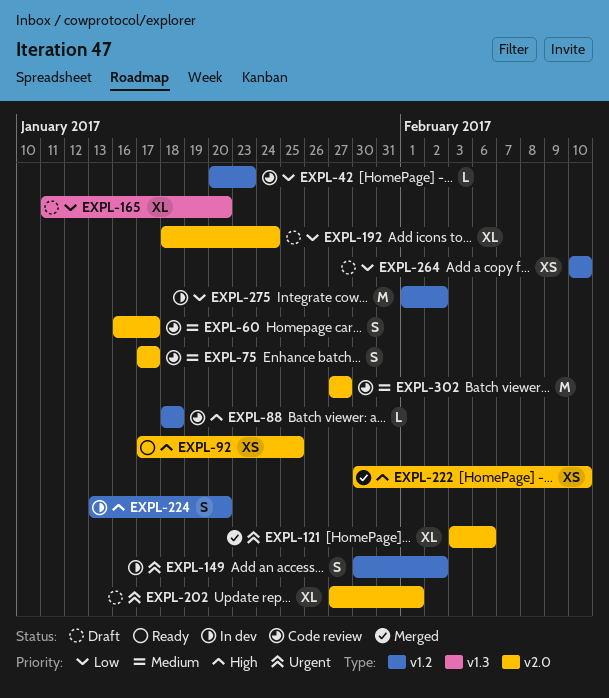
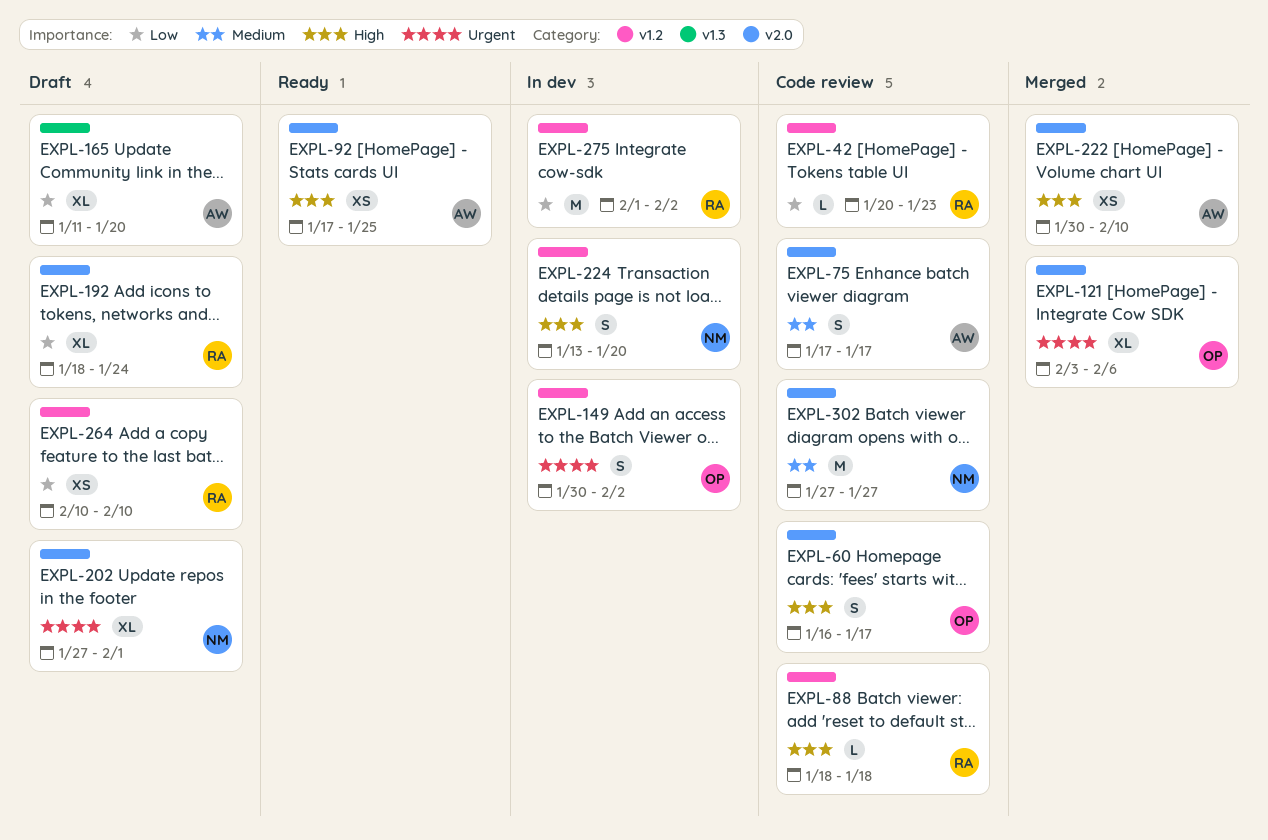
EXPL-60, priority: Medium -> High

